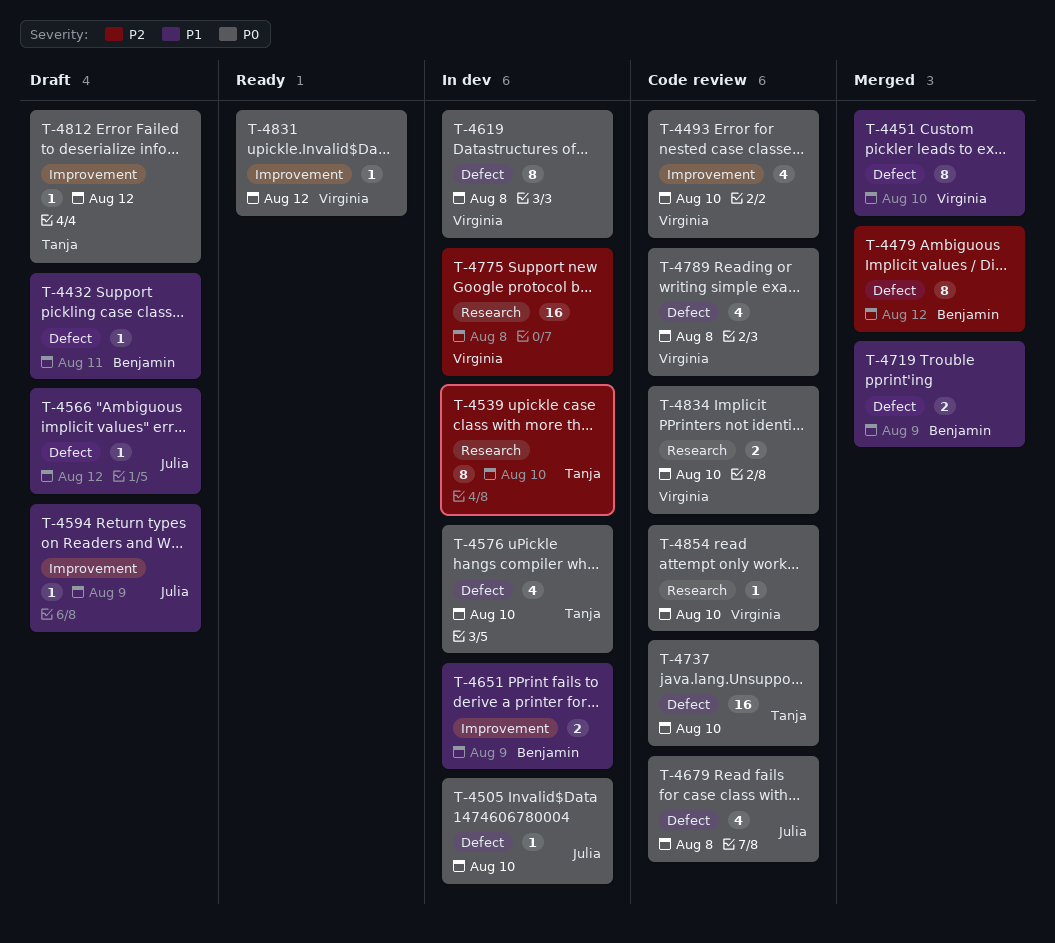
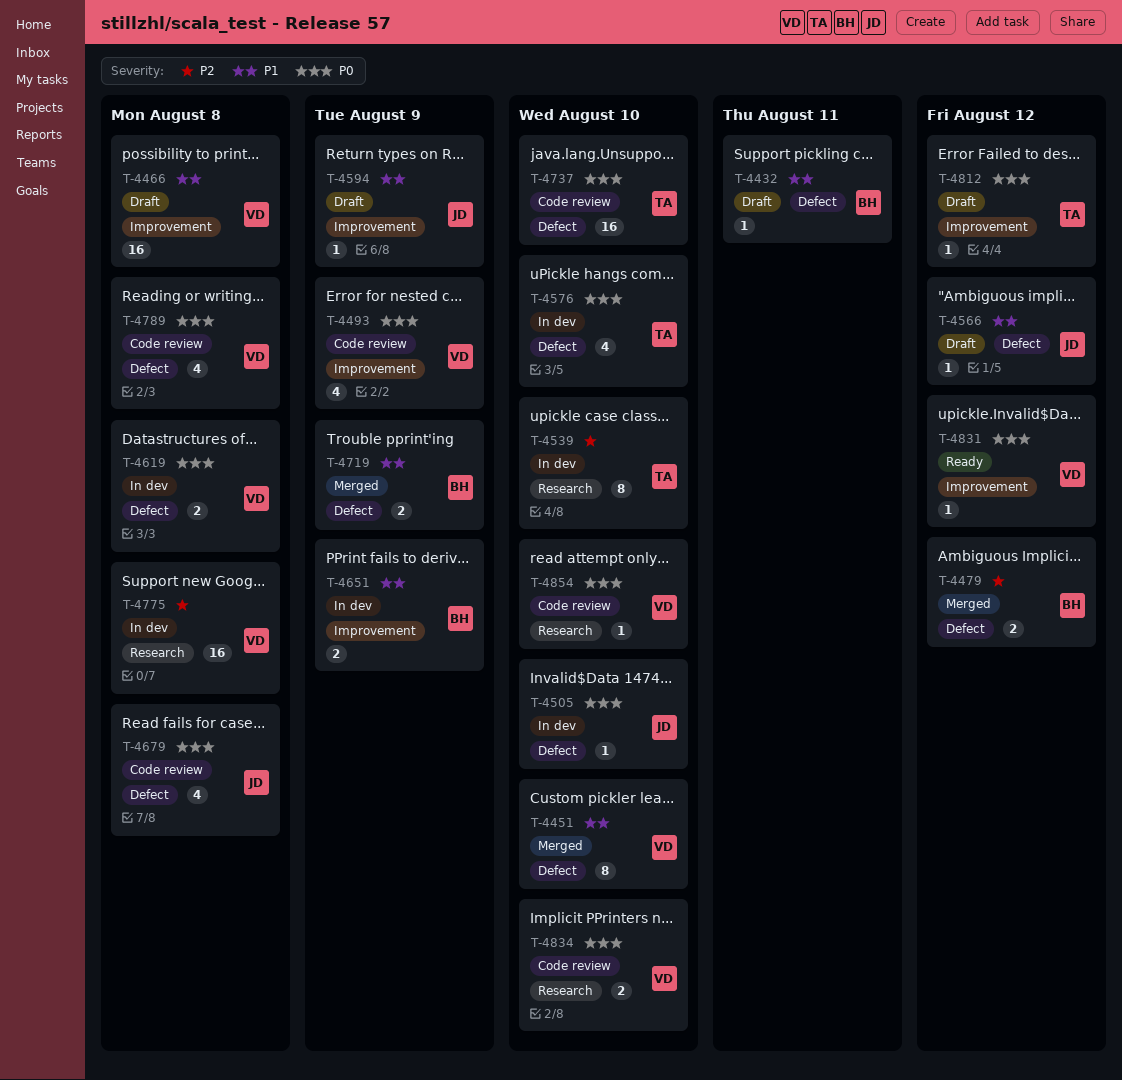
T-4466: none -> present
T-4479, estimate: 8 -> 2
T-4493, due: Aug 10 -> Aug 9
T-4619, estimate: 8 -> 2

